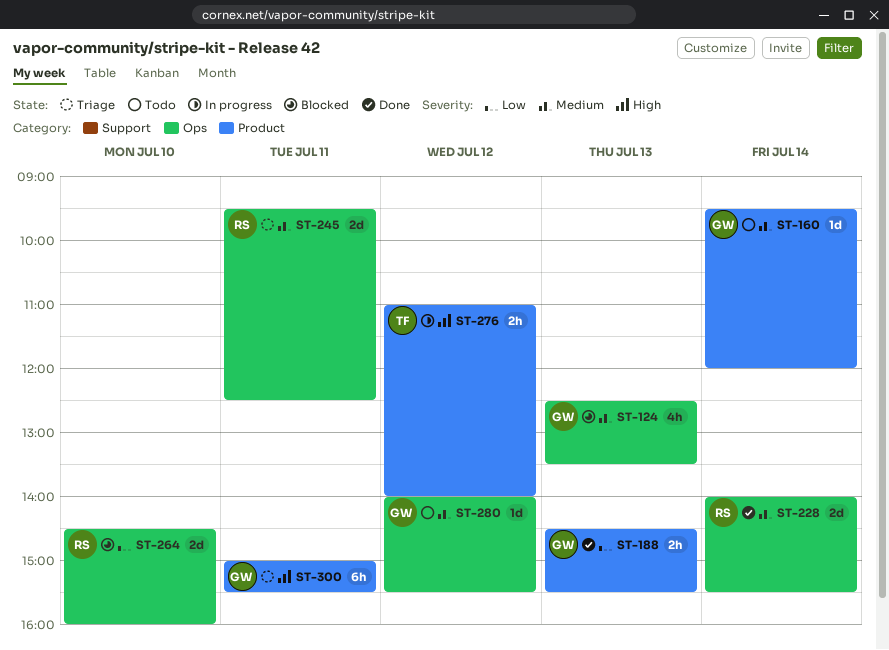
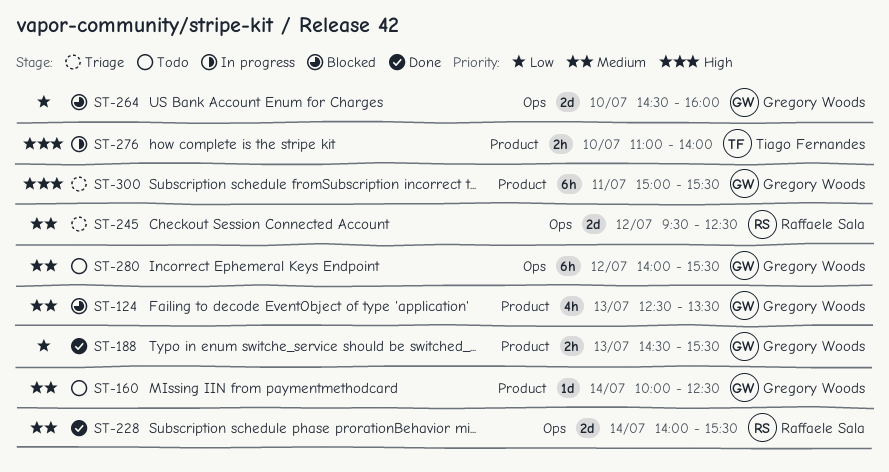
ST-124, label: Ops -> Product
ST-160, begins: 09:30 -> 10:00
ST-160, ends: 12:00 -> 12:30
ST-245, day: Jul 11 -> Jul 12
ST-264, owner: Raffaele Sala -> Gregory Woods
ST-276, day: Jul 12 -> Jul 10
ST-280, estimate: 1d -> 6h

